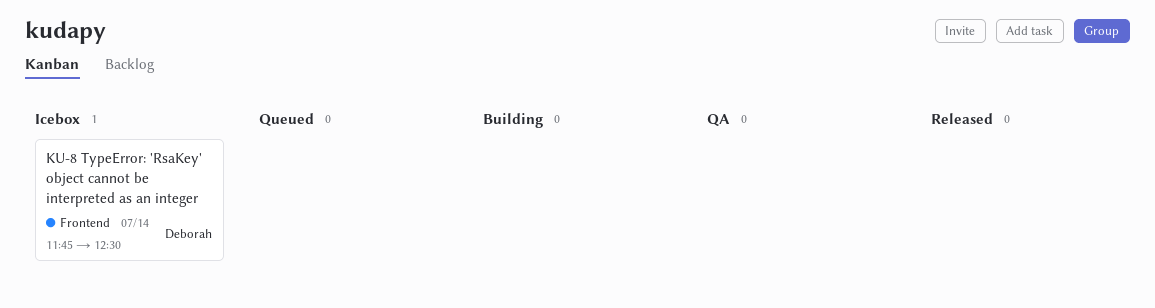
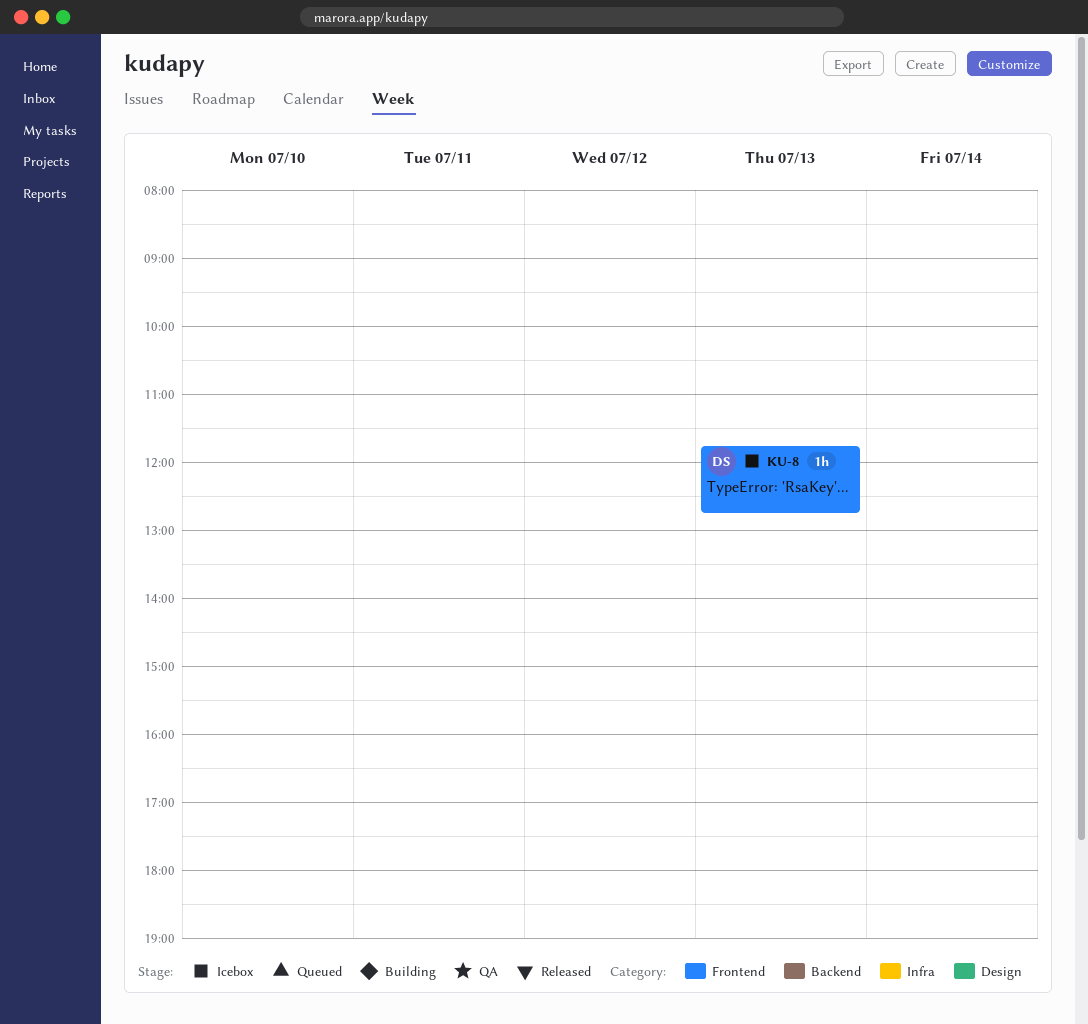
KU-8, day: Jul 14 -> Jul 13
KU-8, ends: 12:30 -> 12:45

